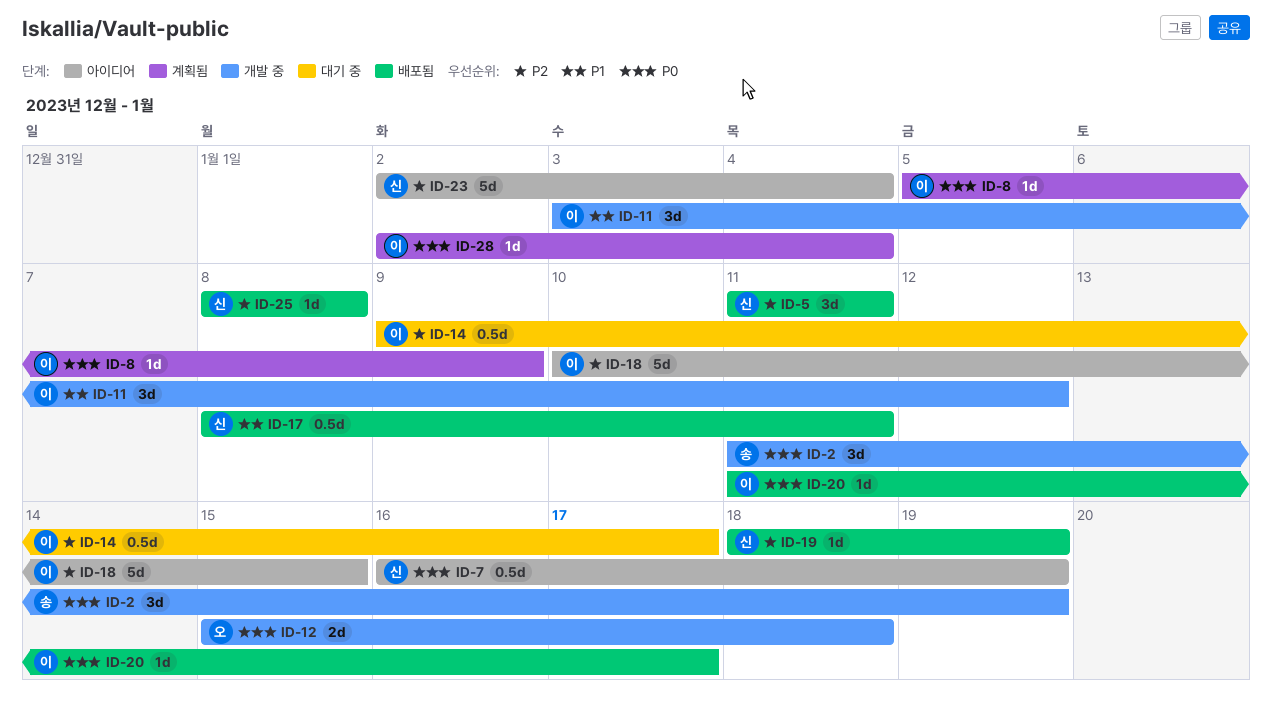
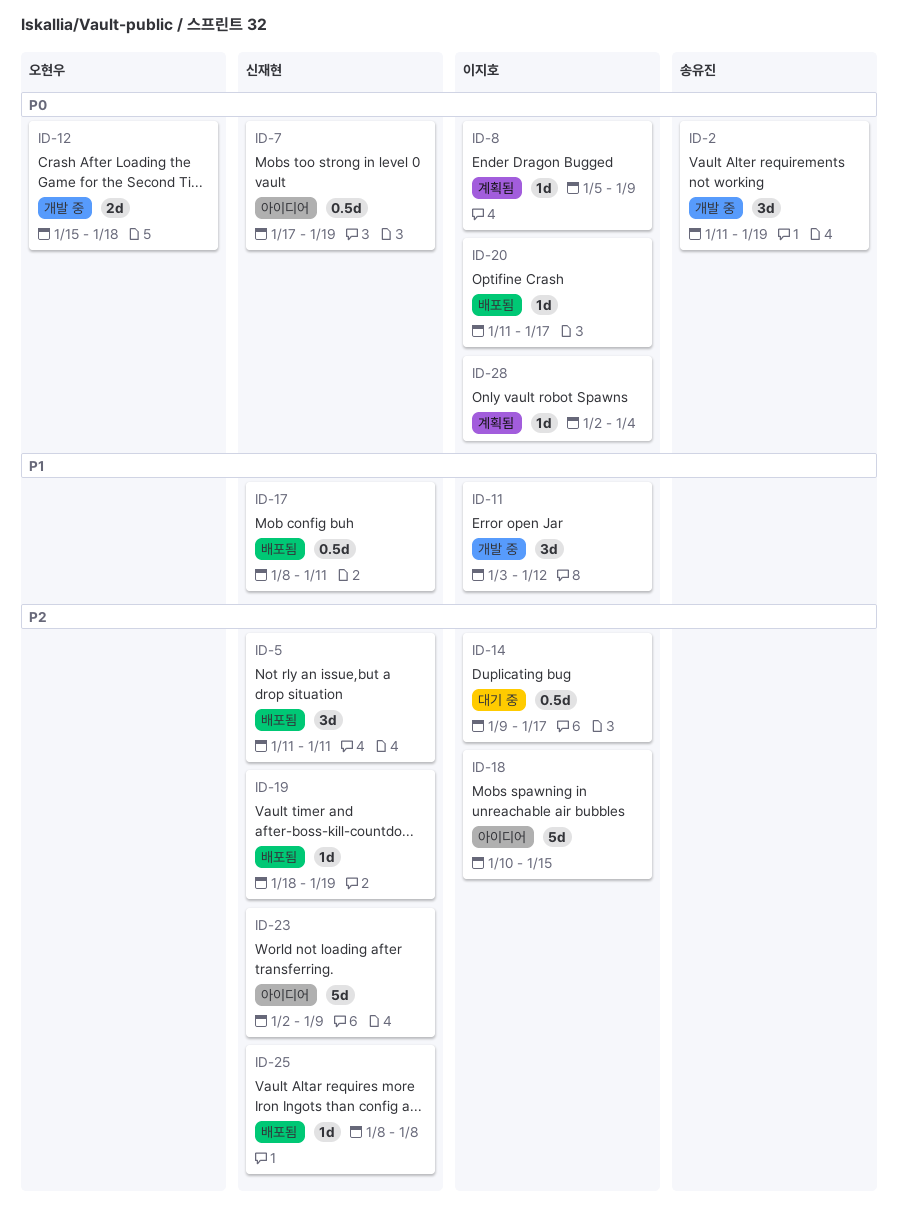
ID-7, start: Jan 16 -> Jan 17
ID-23, due: Jan 4 -> Jan 9

